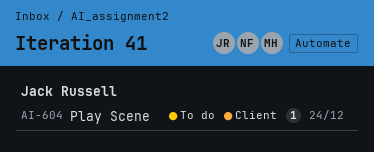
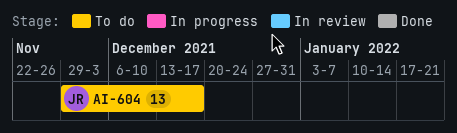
AI-604, estimate: 1 -> 13
AI-604, due: Dec 24 -> Dec 17

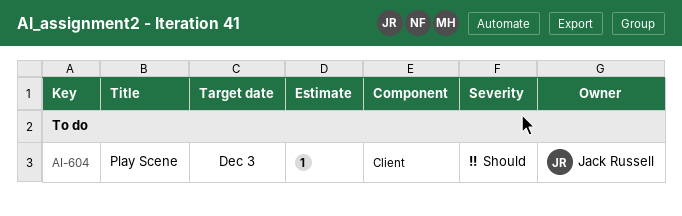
AI-604, estimate: 13 -> 1
AI-604, due: Dec 17 -> Dec 3

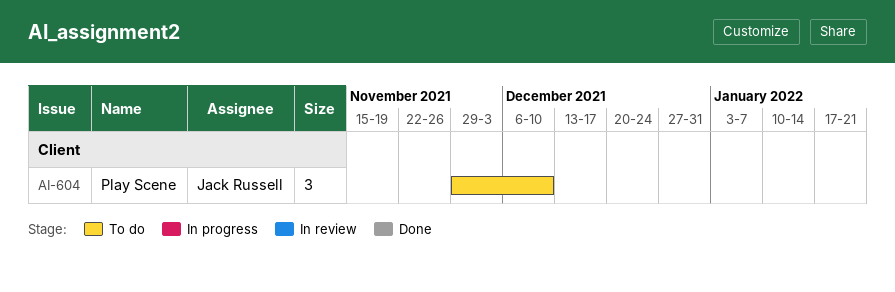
AI-604, estimate: 1 -> 3
AI-604, due: Dec 3 -> Dec 10

